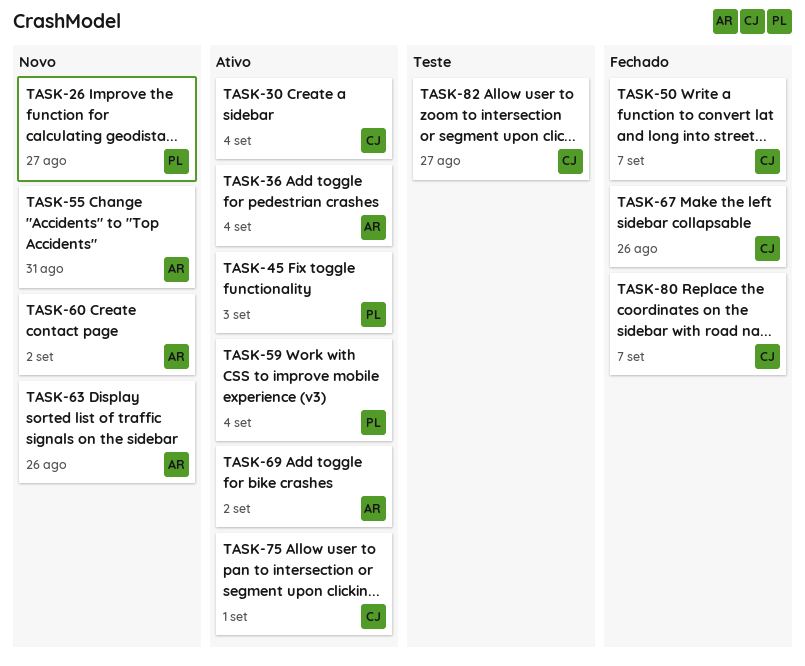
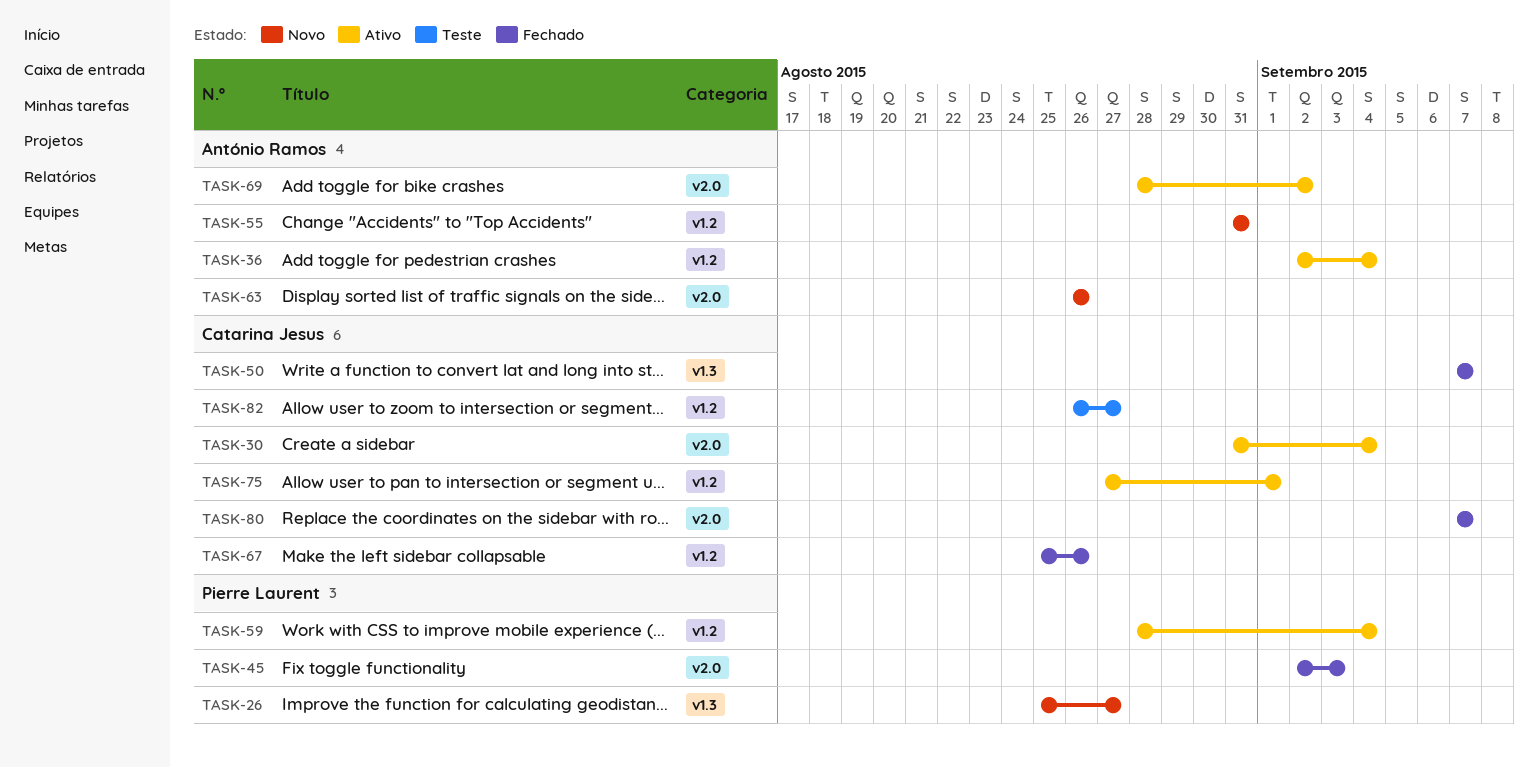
TASK-45, status: Ativo -> Fechado
TASK-60: present -> none

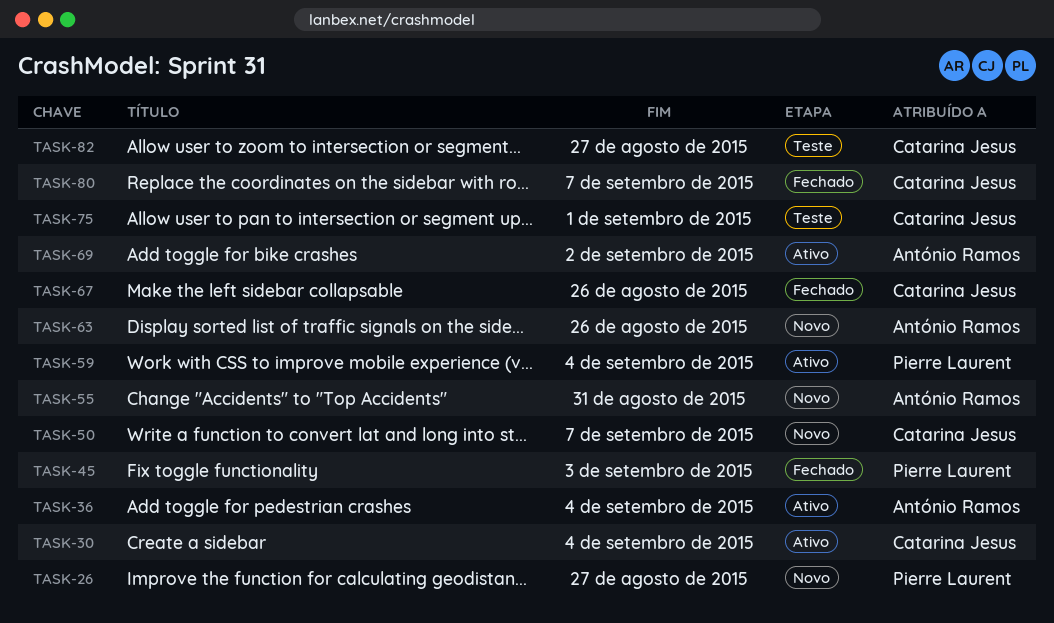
TASK-50, status: Fechado -> Novo
TASK-75, status: Ativo -> Teste

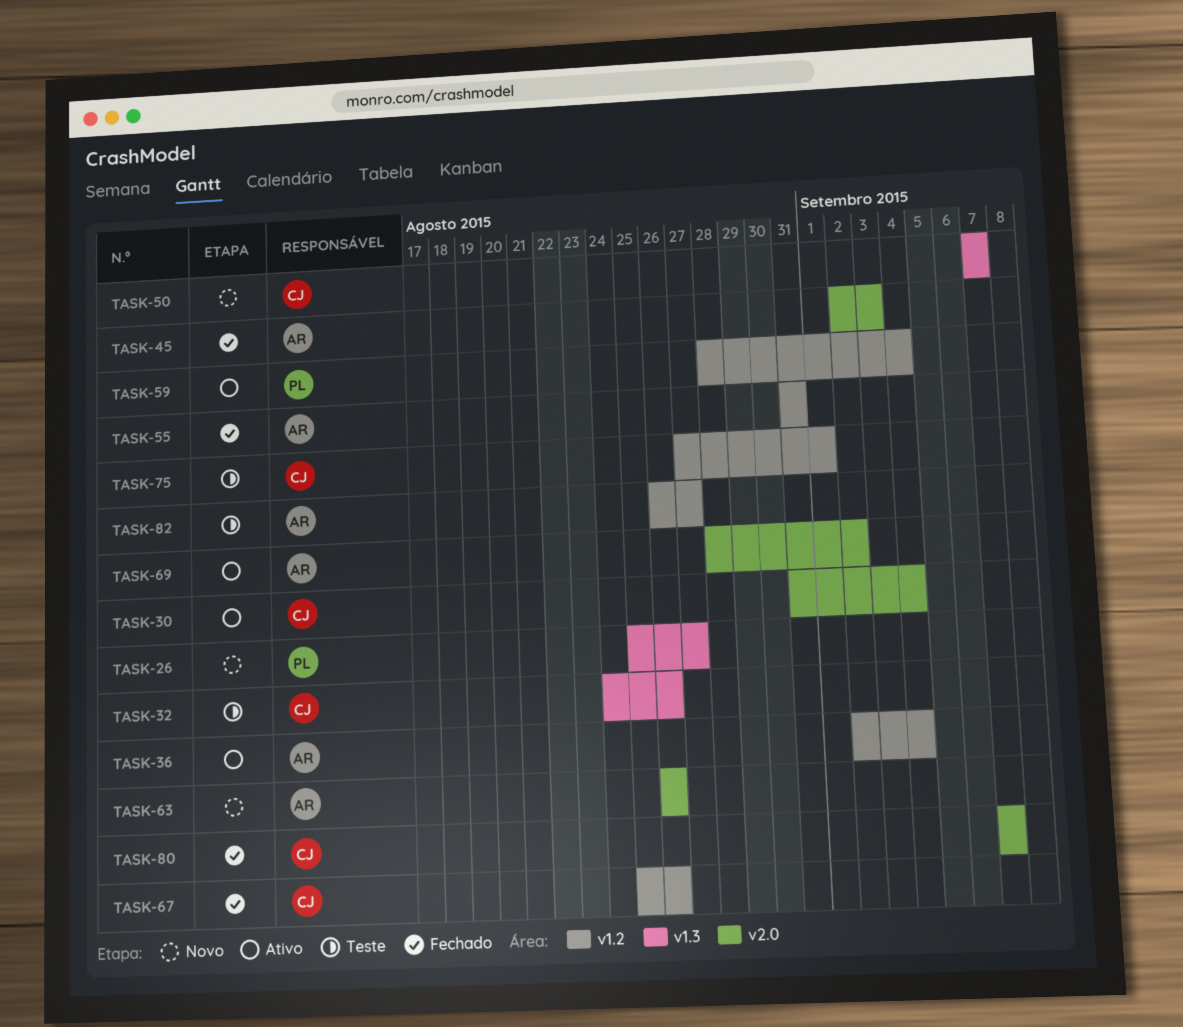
TASK-32: none -> present
TASK-45, owner: Pierre Laurent -> António Ramos
TASK-55, status: Novo -> Fechado
TASK-82, owner: Catarina Jesus -> António Ramos

